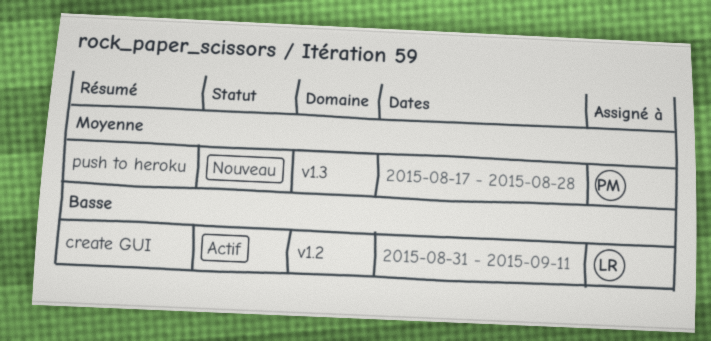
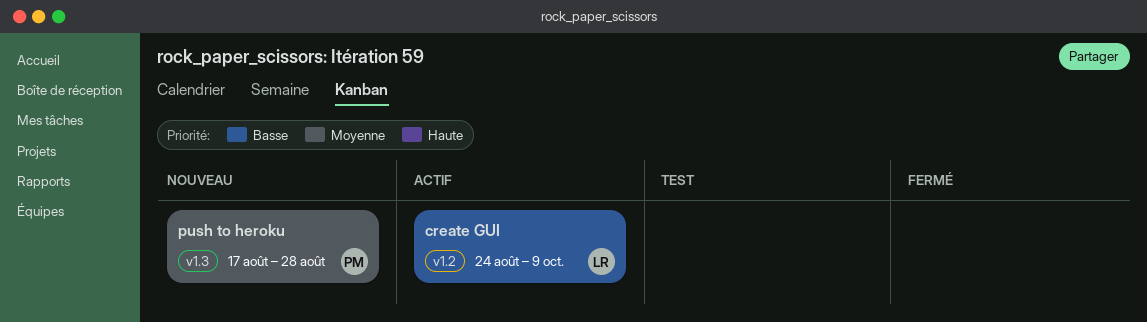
create GUI, start: Aug 31 -> Aug 24
create GUI, due: Sep 11 -> Oct 9

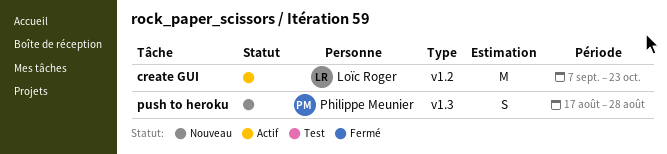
create GUI, start: Aug 24 -> Sep 7
create GUI, due: Oct 9 -> Oct 23

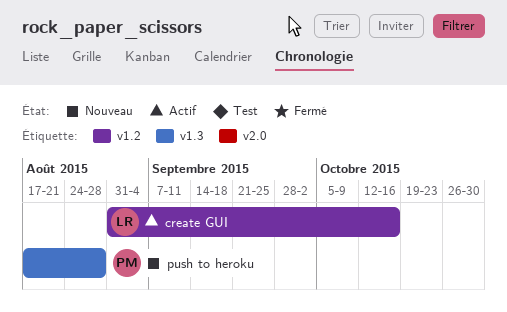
create GUI, start: Sep 7 -> Aug 31
create GUI, due: Oct 23 -> Oct 16

